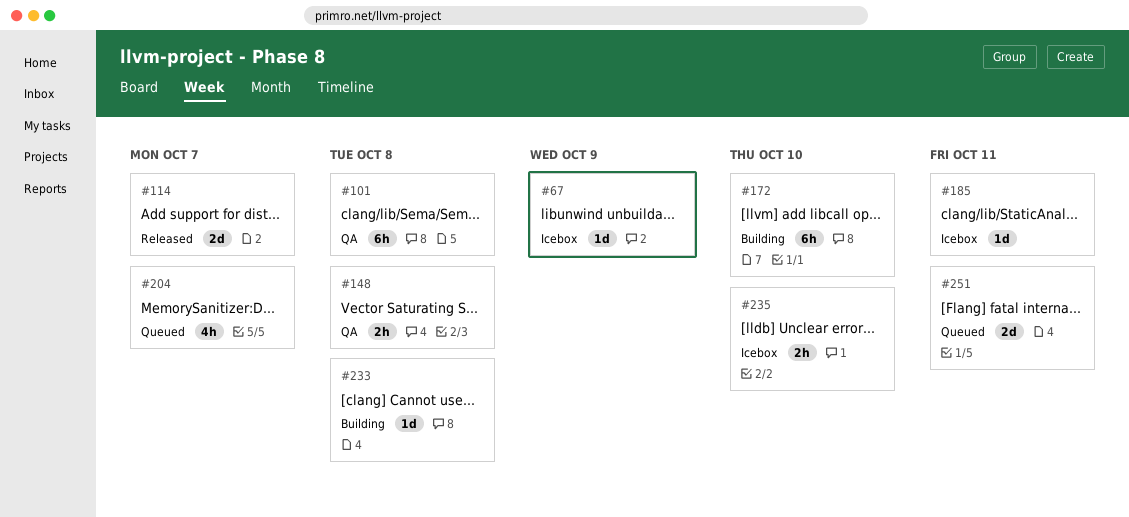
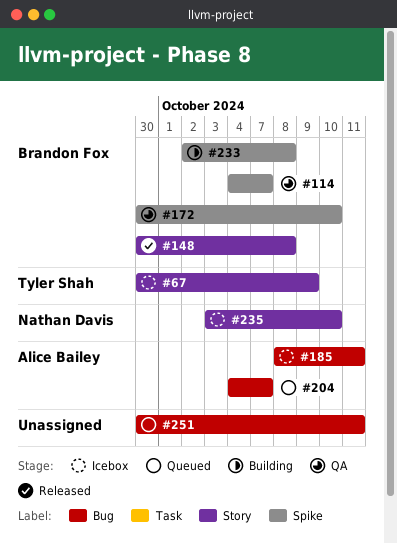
#101: present -> none
#114, status: Released -> QA
#148, status: QA -> Released
#172, status: Building -> QA

